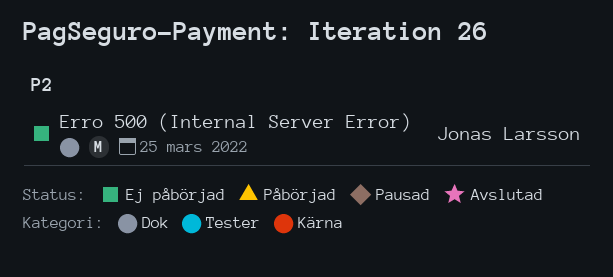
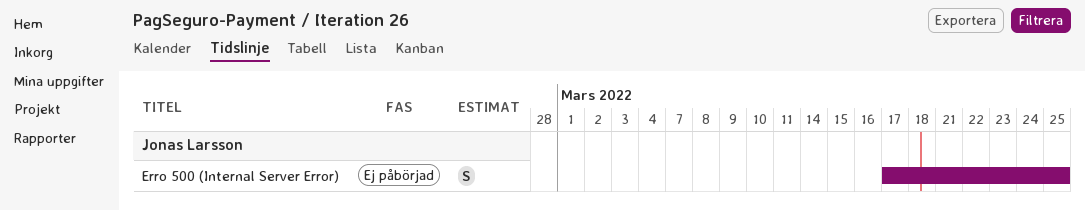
Erro 500 (Internal Server Error), estimate: M -> S

